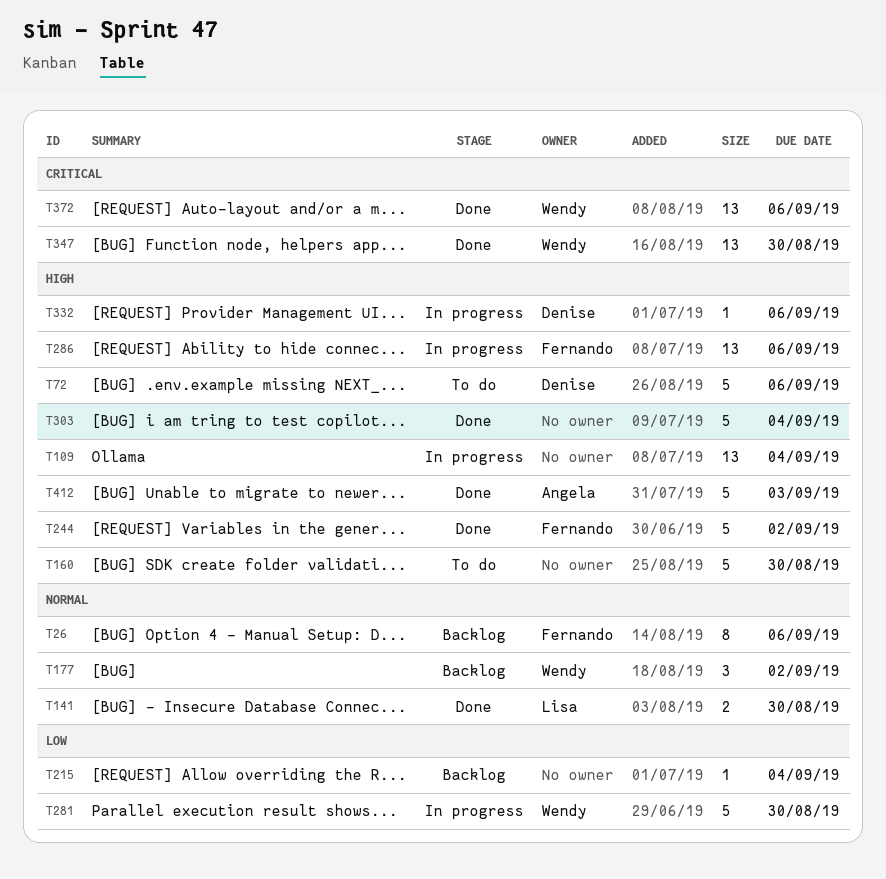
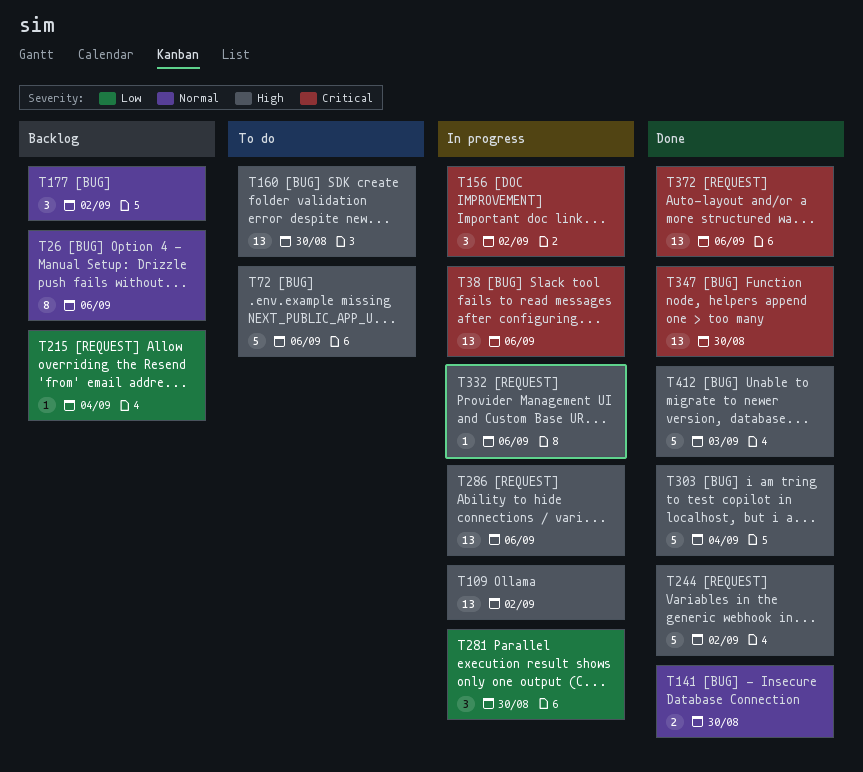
T38: none -> present
T109, due: Sep 4 -> Sep 2
T156: none -> present
T160, estimate: 5 -> 13
T281, estimate: 5 -> 3

